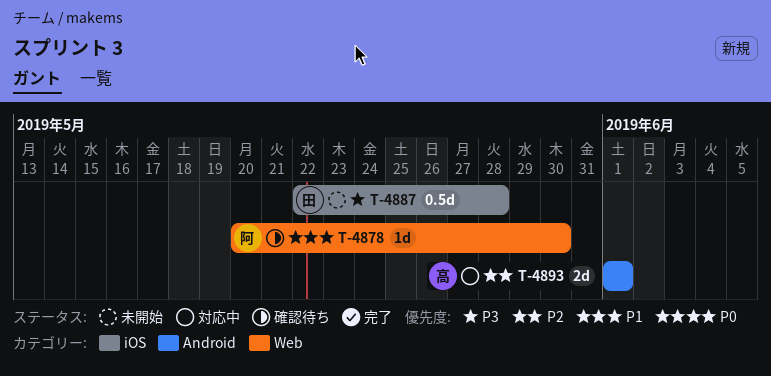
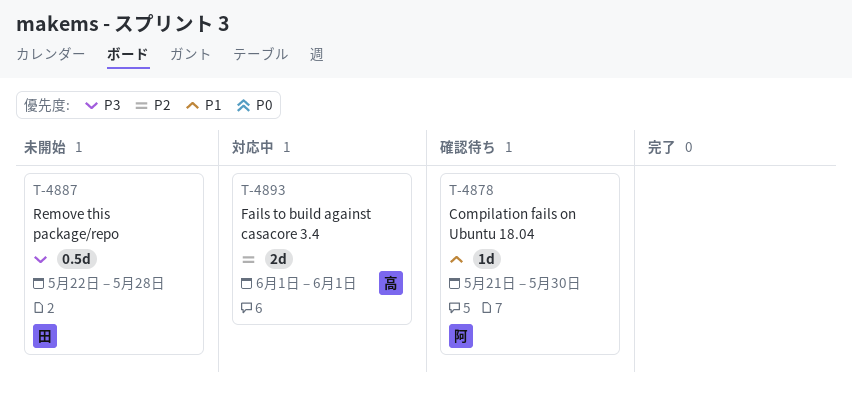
T-4878, start: May 20 -> May 21

